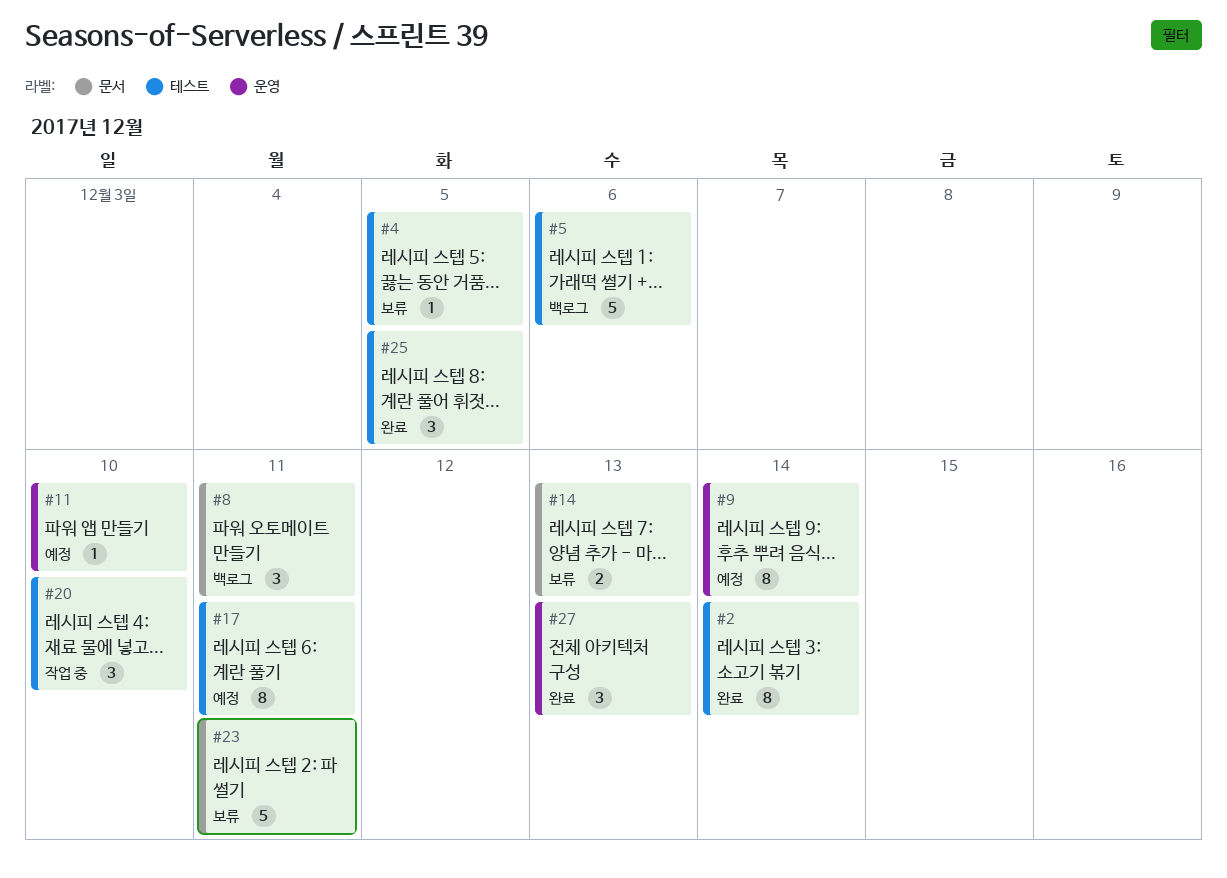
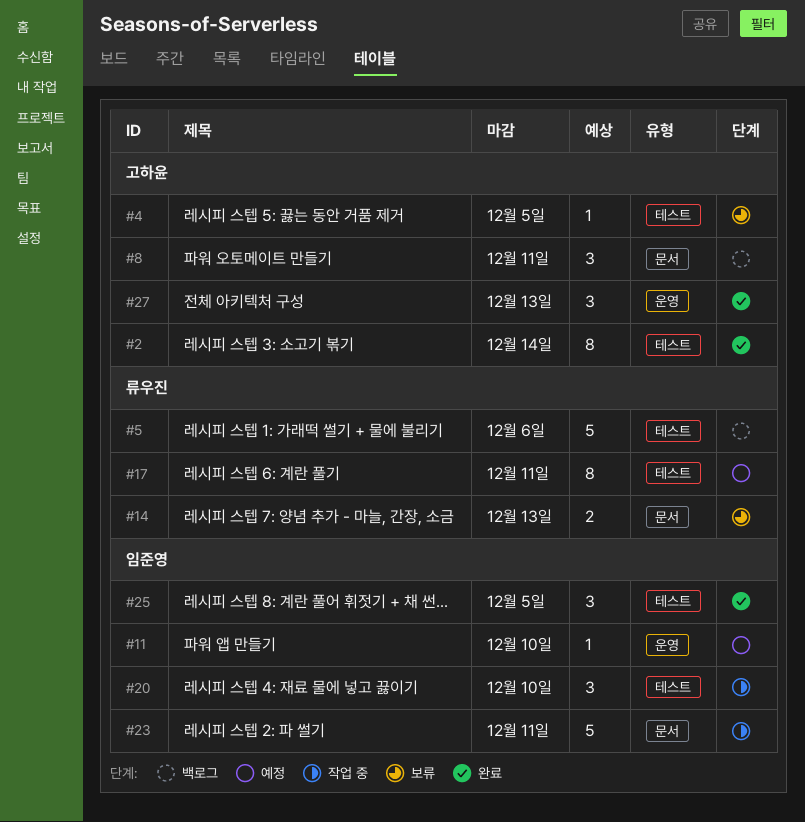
#9: present -> none
#23, status: 보류 -> 작업 중

